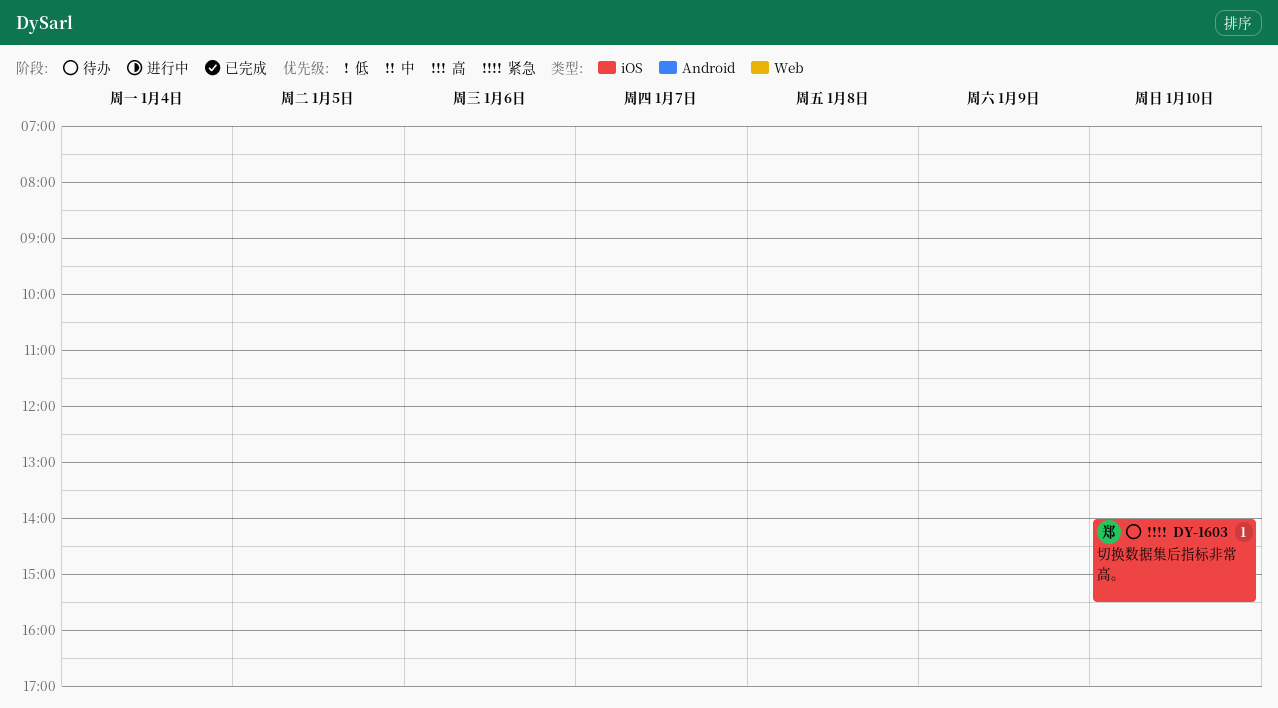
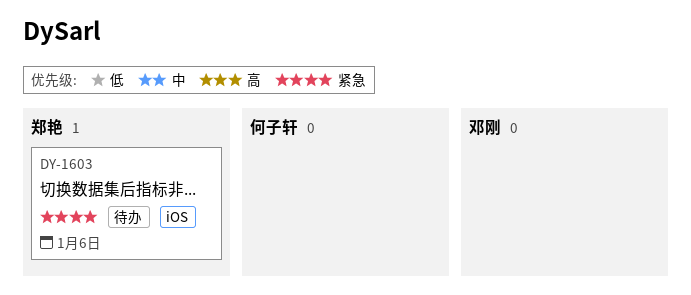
DY-1603, day: Jan 10 -> Jan 6

